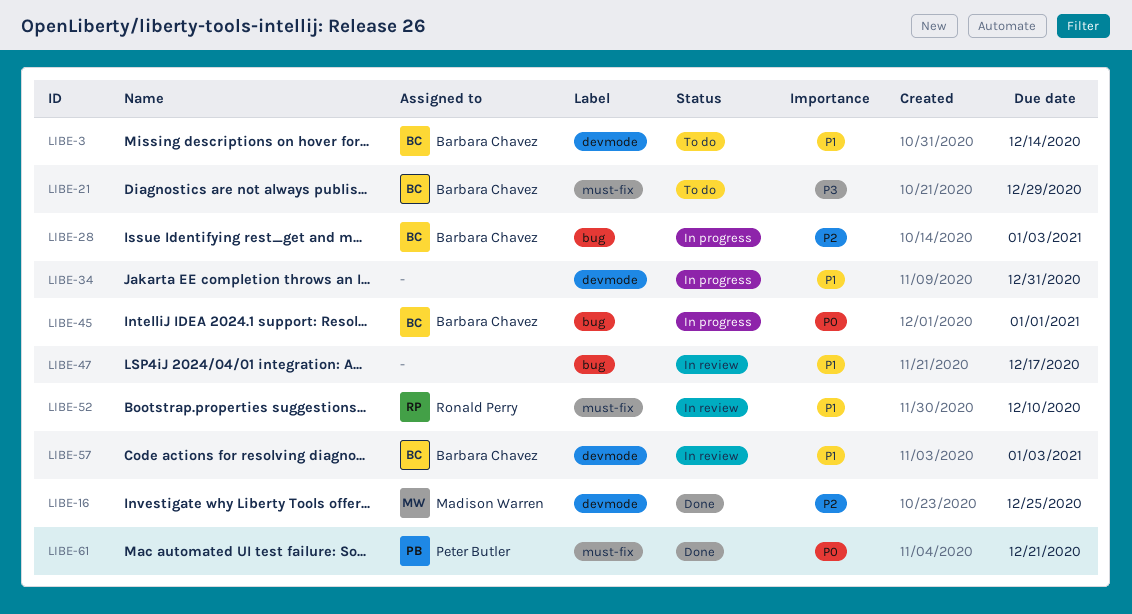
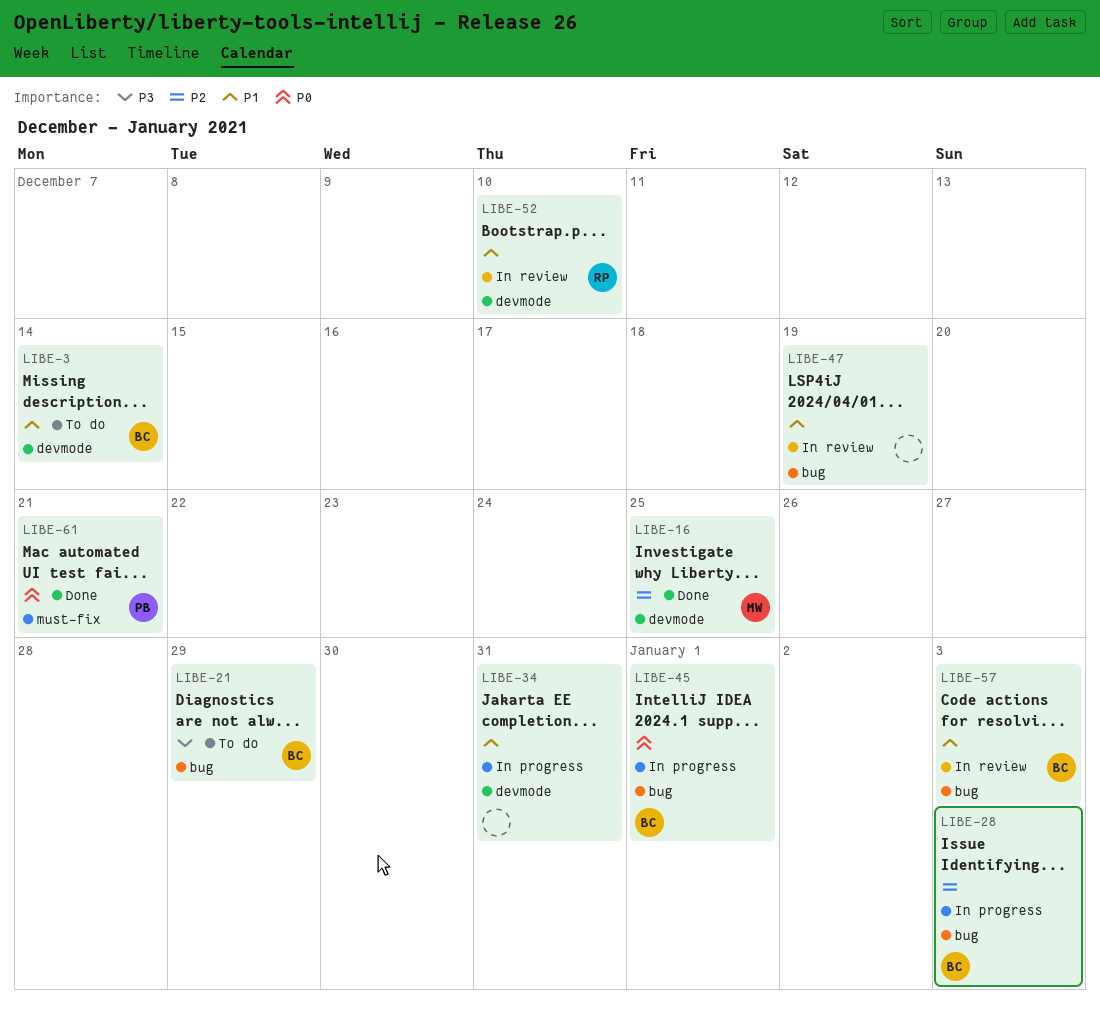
LIBE-21, label: must-fix -> bug
LIBE-47, due: Dec 17 -> Dec 19
LIBE-52, label: must-fix -> devmode
LIBE-57, label: devmode -> bug

